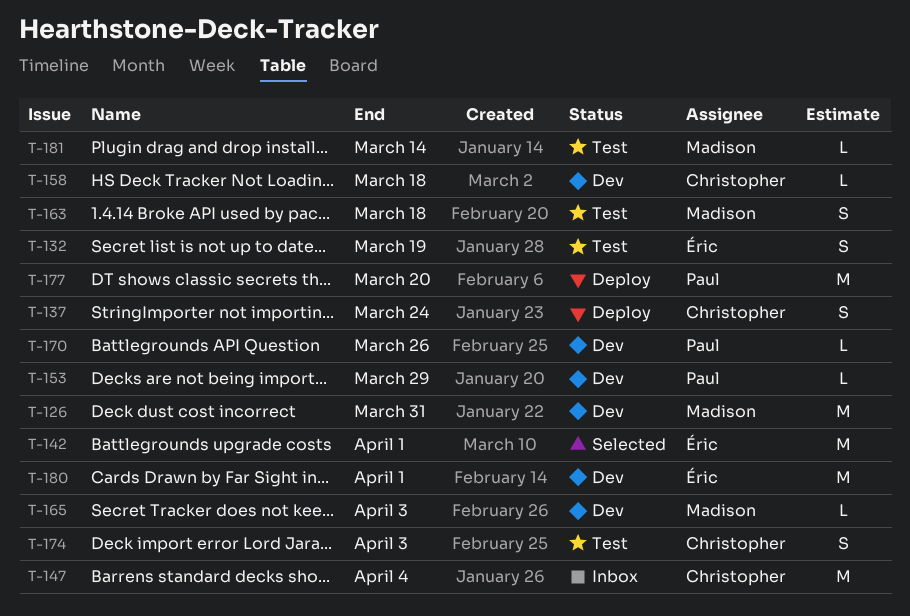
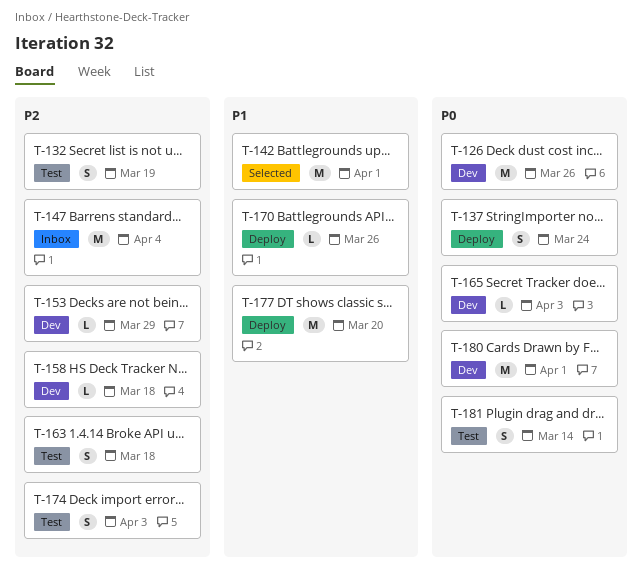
T-126, due: Mar 31 -> Mar 26
T-170, status: Dev -> Deploy
T-181, estimate: L -> S

